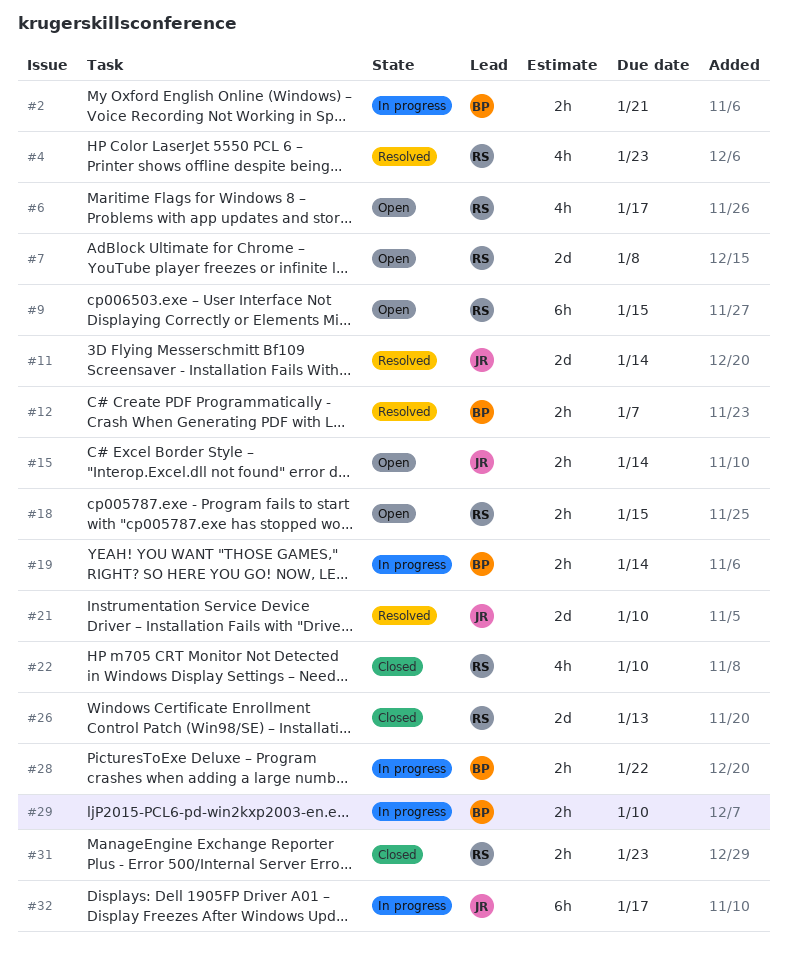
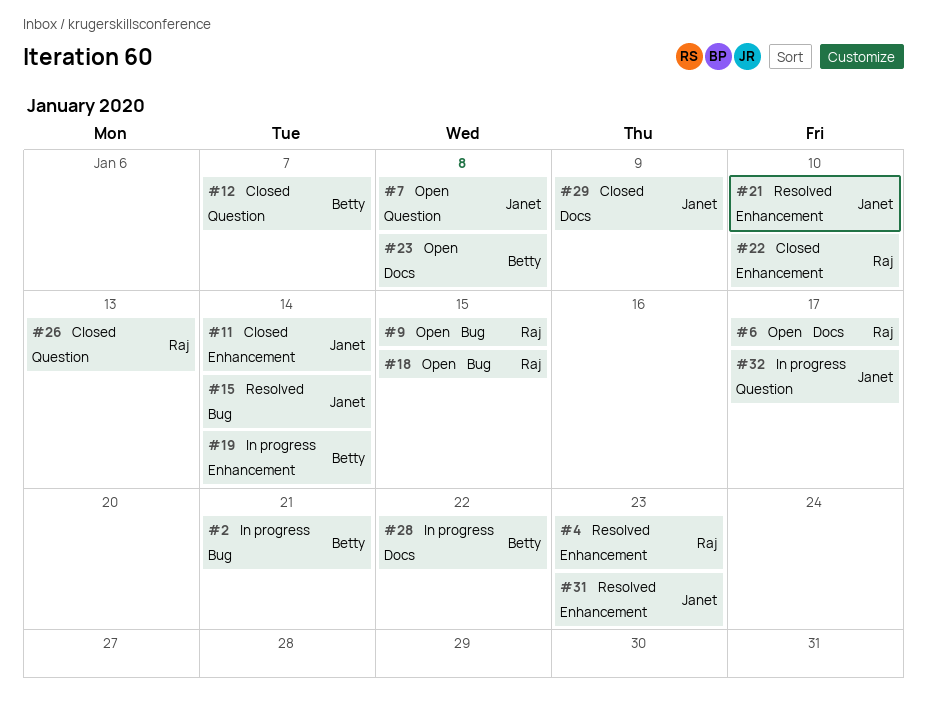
#7, owner: Raj -> Janet
#11, status: Resolved -> Closed
#12, status: Resolved -> Closed
#15, status: Open -> Resolved
#23: none -> present
#29, status: In progress -> Closed
#29, owner: Betty -> Janet
#29, due: Jan 10 -> Jan 9
#31, status: Closed -> Resolved
#31, owner: Raj -> Janet

